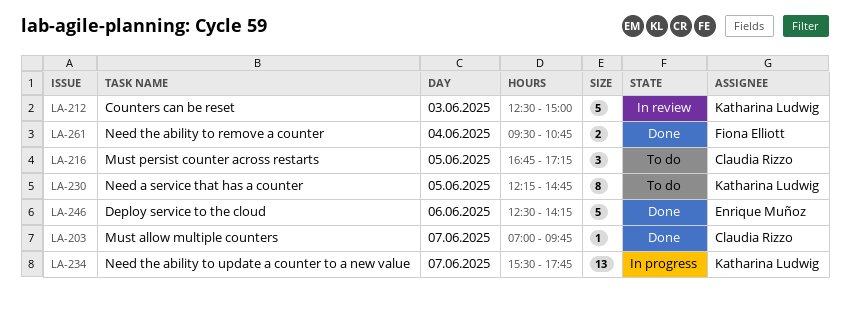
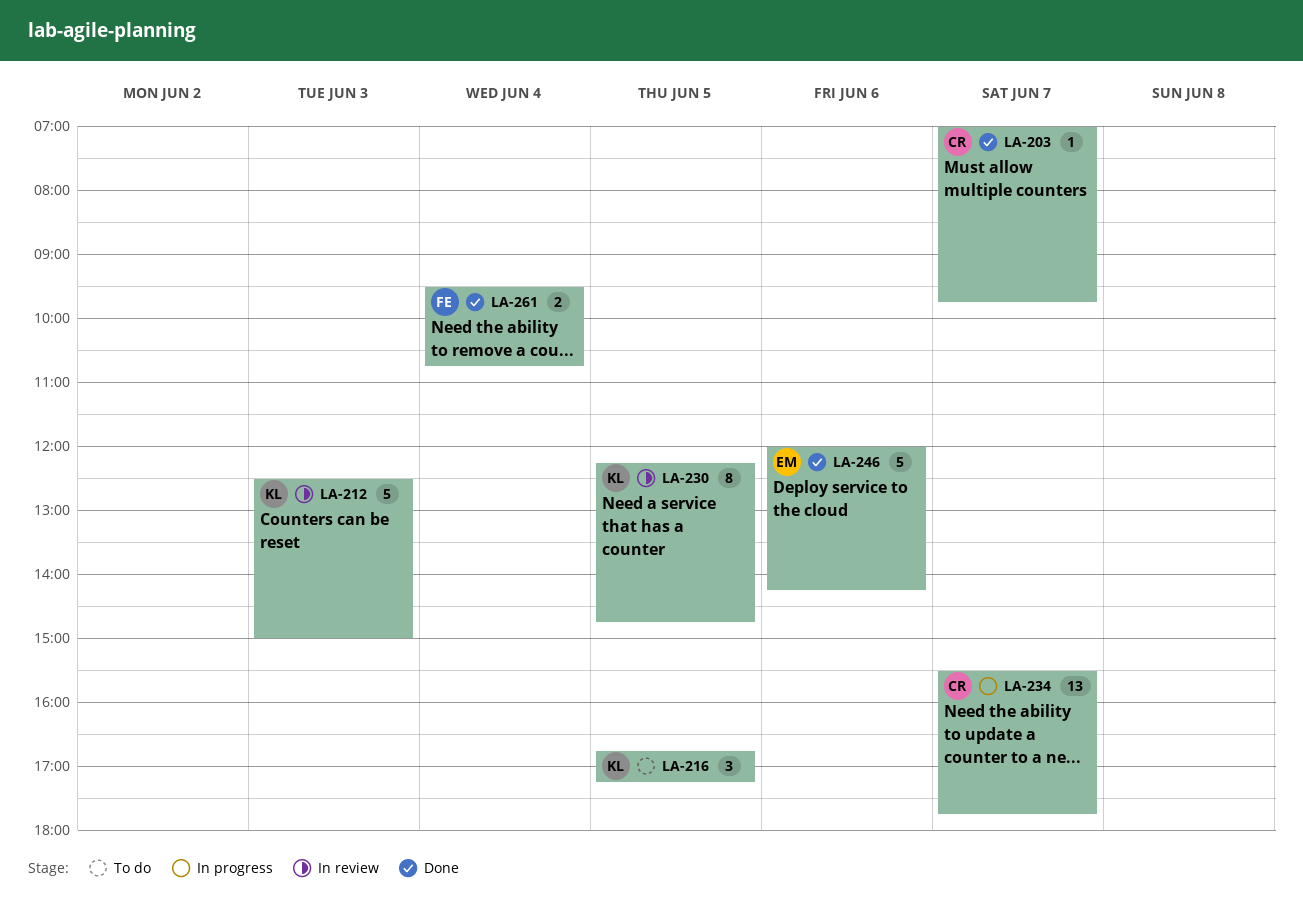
LA-216, owner: Claudia Rizzo -> Katharina Ludwig
LA-230, status: To do -> In review
LA-234, owner: Katharina Ludwig -> Claudia Rizzo
LA-246, begins: 12:30 -> 12:00

